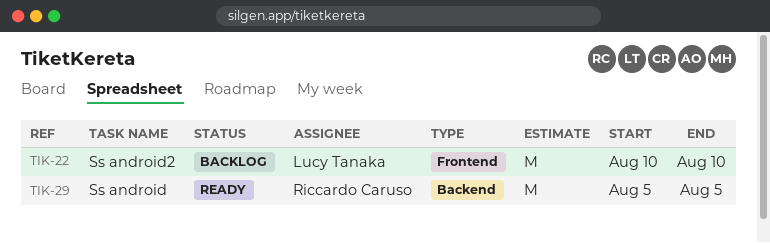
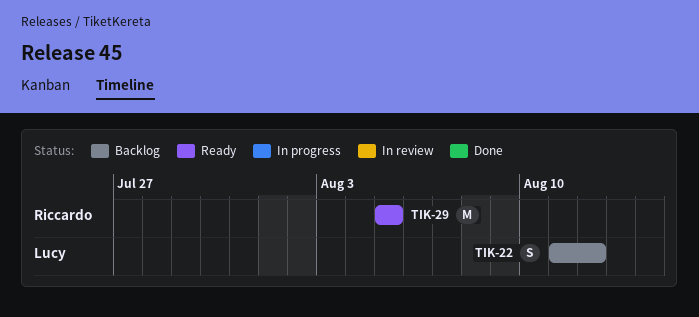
TIK-22, estimate: M -> S
TIK-22, start: Aug 10 -> Aug 11
TIK-22, due: Aug 10 -> Aug 12

